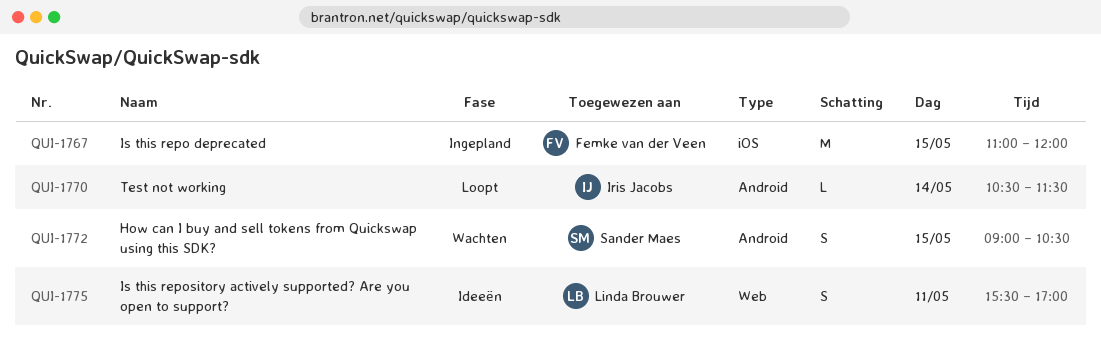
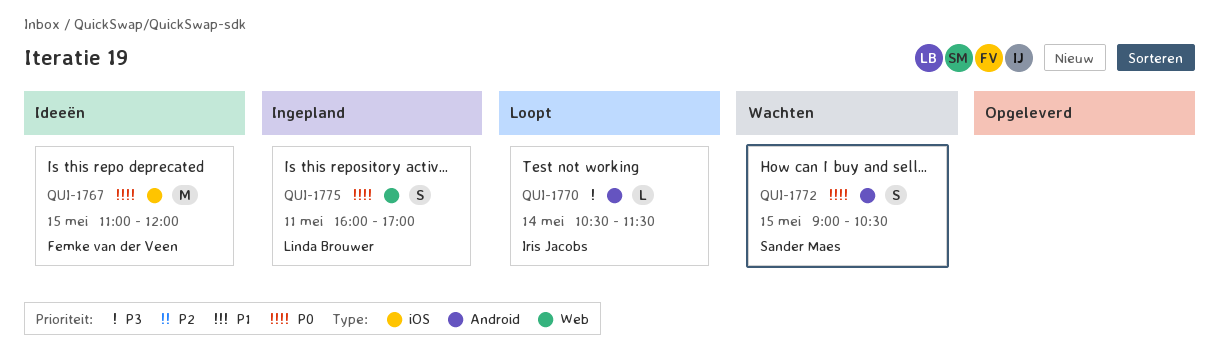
QUI-1767, status: Ingepland -> Ideeën
QUI-1775, status: Ideeën -> Ingepland
QUI-1775, begins: 15:30 -> 16:00

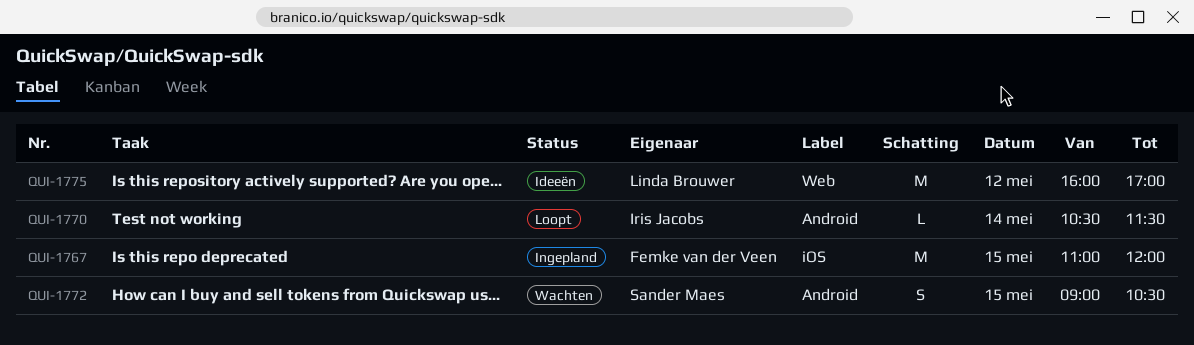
QUI-1767, status: Ideeën -> Ingepland
QUI-1775, status: Ingepland -> Ideeën
QUI-1775, estimate: S -> M
QUI-1775, day: May 11 -> May 12

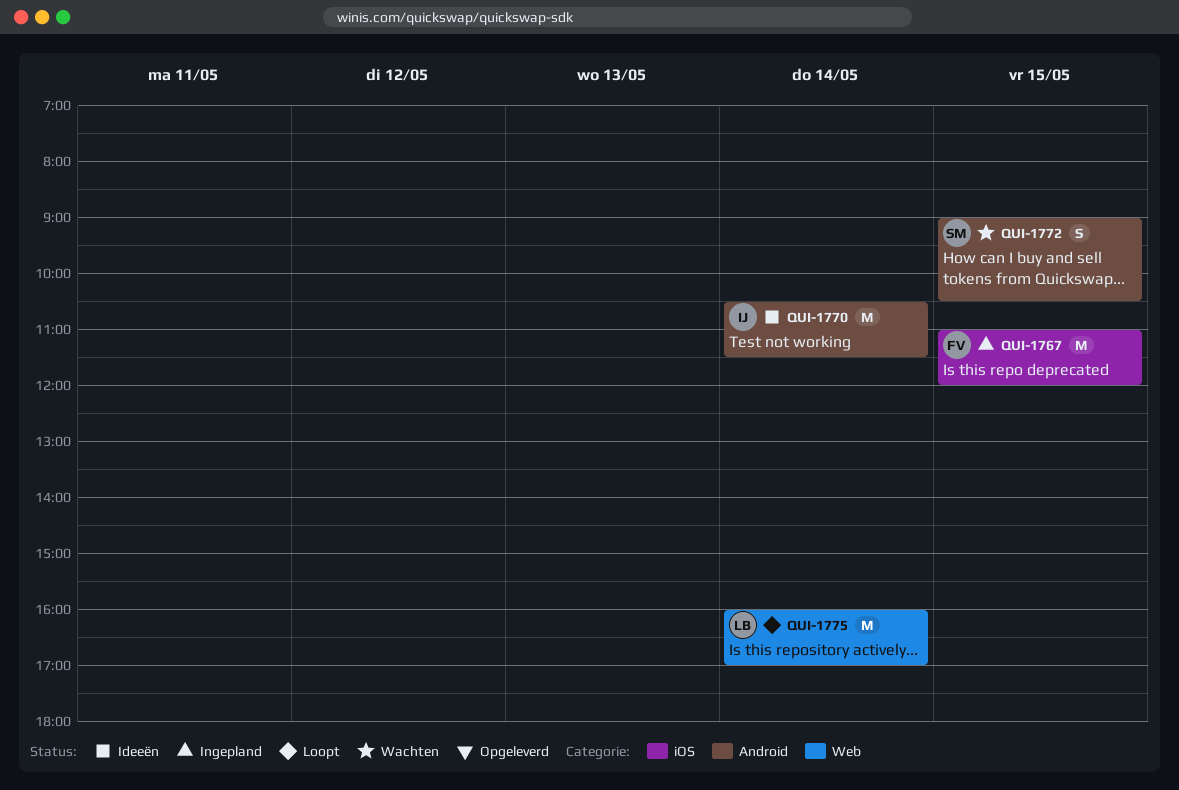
QUI-1770, status: Loopt -> Ideeën
QUI-1770, estimate: L -> M
QUI-1775, status: Ideeën -> Loopt
QUI-1775, day: May 12 -> May 14

